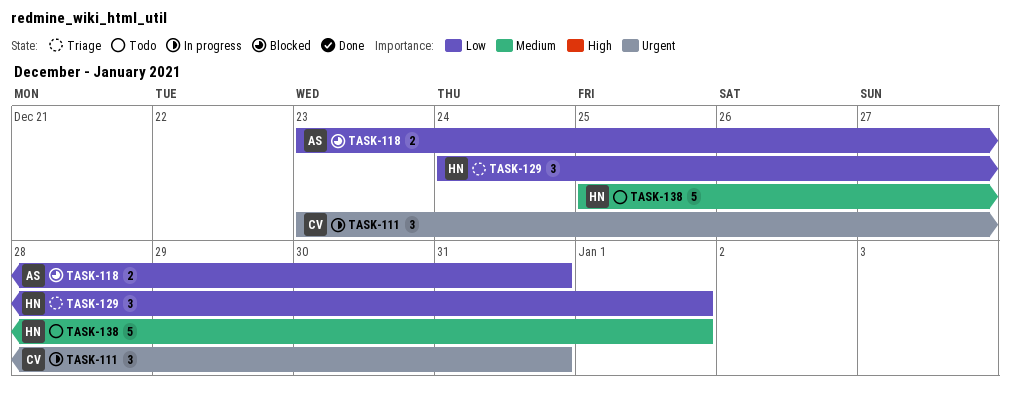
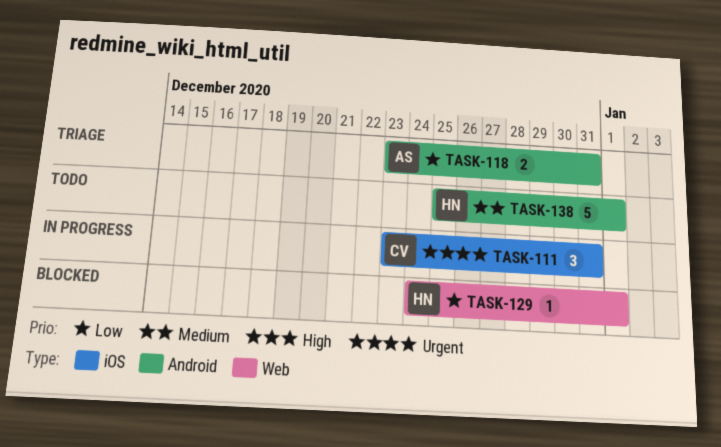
TASK-118, status: Blocked -> Triage
TASK-129, status: Triage -> Blocked
TASK-129, estimate: 3 -> 1

